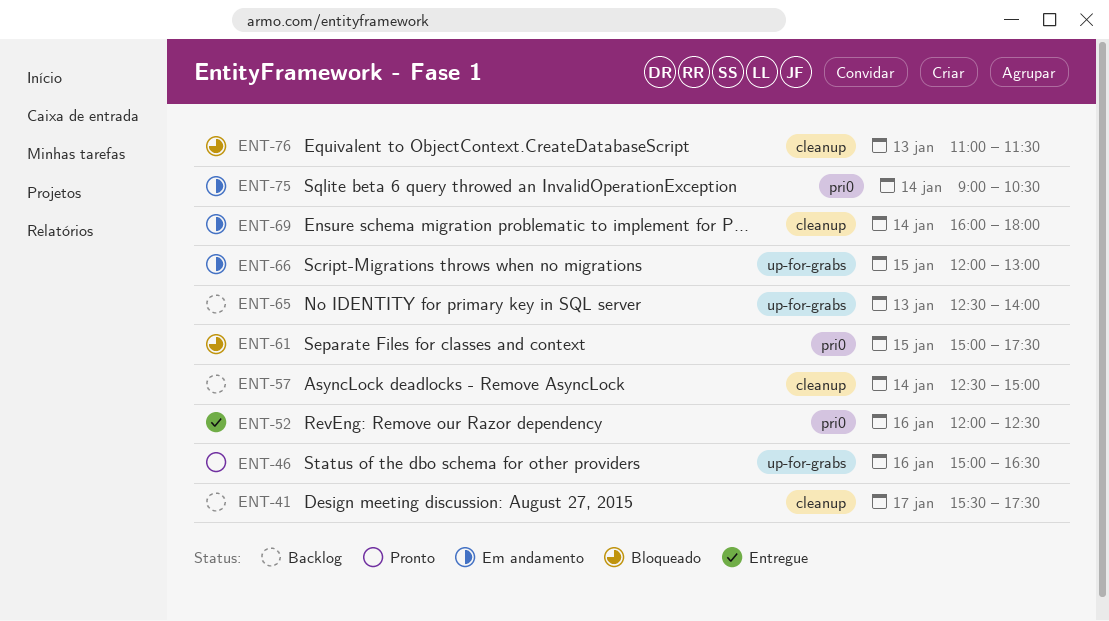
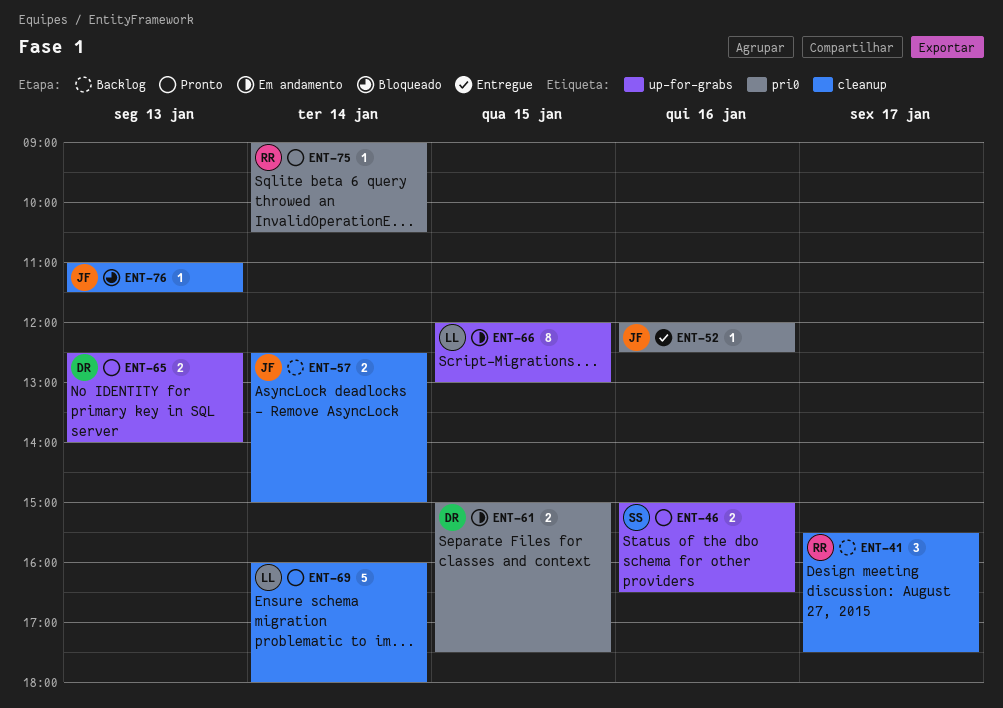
ENT-61, status: Bloqueado -> Em andamento
ENT-65, status: Backlog -> Pronto
ENT-69, status: Em andamento -> Pronto
ENT-75, status: Em andamento -> Pronto

